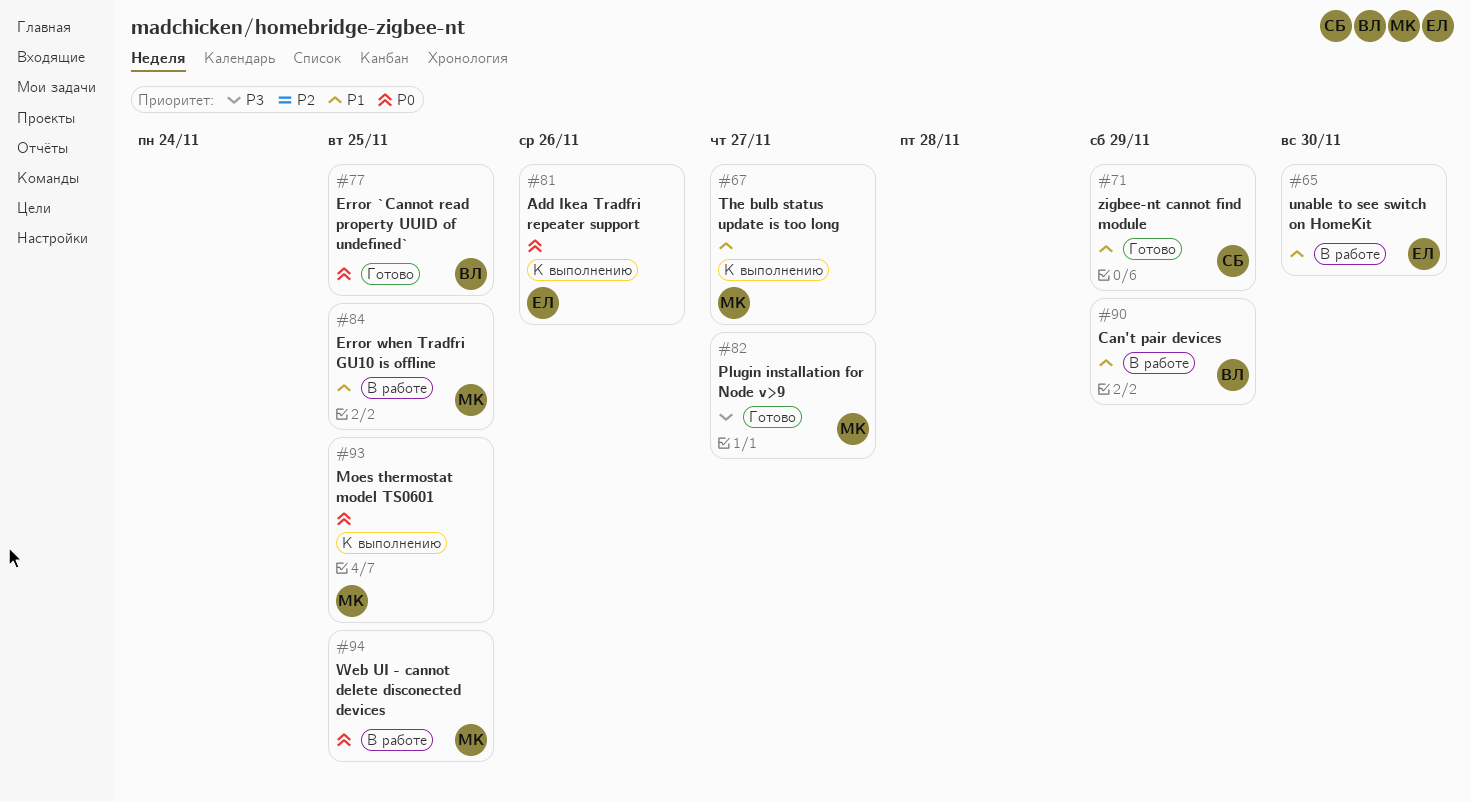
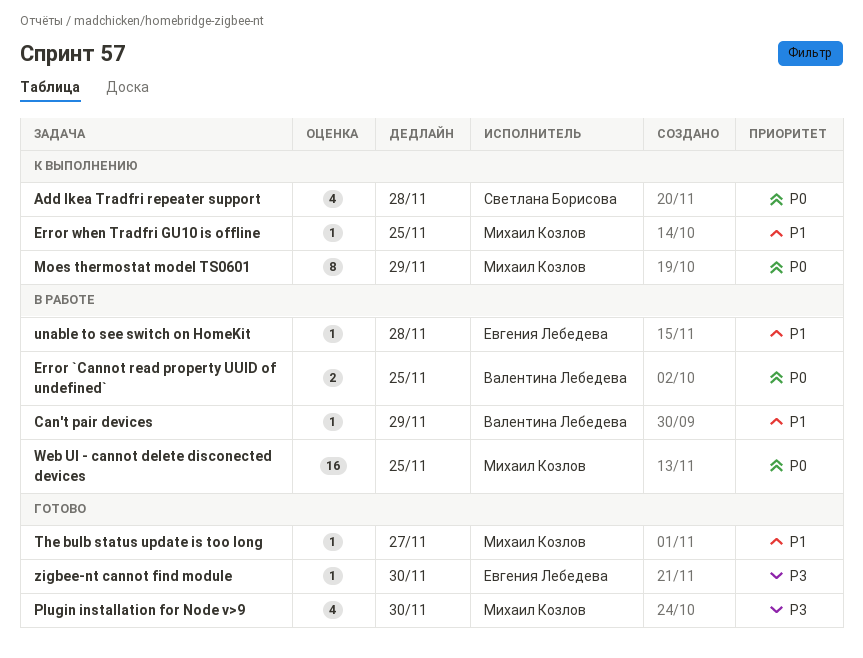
Add Ikea Tradfri repeater support, owner: Евгения Лебедева -> Светлана Борисова
Add Ikea Tradfri repeater support, due: Nov 26 -> Nov 28
Error `Cannot read property UUID of undefined`, status: Готово -> В работе
Error when Tradfri GU10 is offline, status: В работе -> К выполнению
Moes thermostat model TS0601, due: Nov 25 -> Nov 29
Plugin installation for Node v>9, due: Nov 27 -> Nov 30
The bulb status update is too long, status: К выполнению -> Готово
unable to see switch on HomeKit, due: Nov 30 -> Nov 28
zigbee-nt cannot find module, owner: Светлана Борисова -> Евгения Лебедева
zigbee-nt cannot find module, priority: P1 -> P3
zigbee-nt cannot find module, due: Nov 29 -> Nov 30

